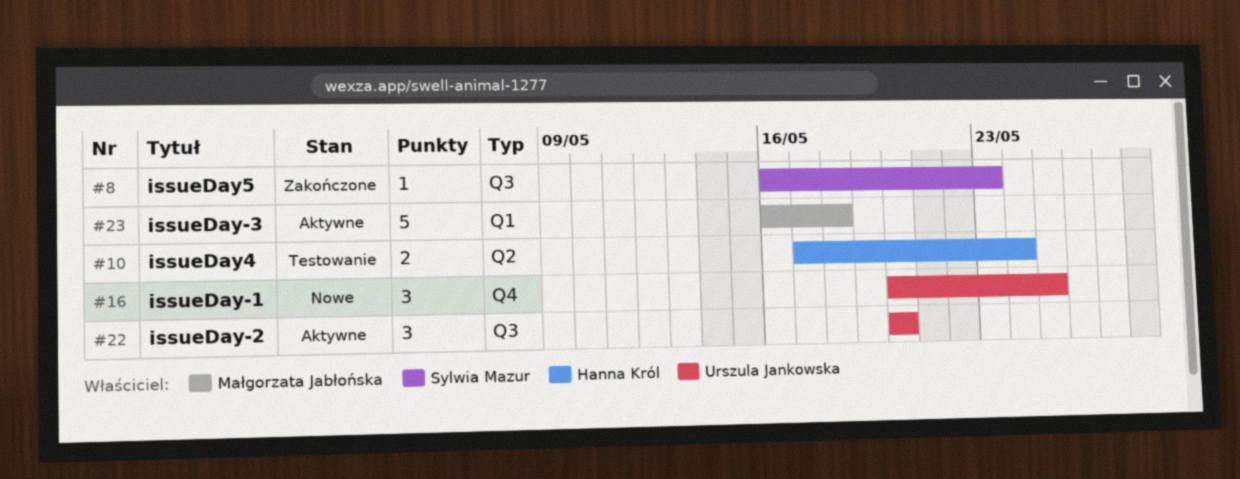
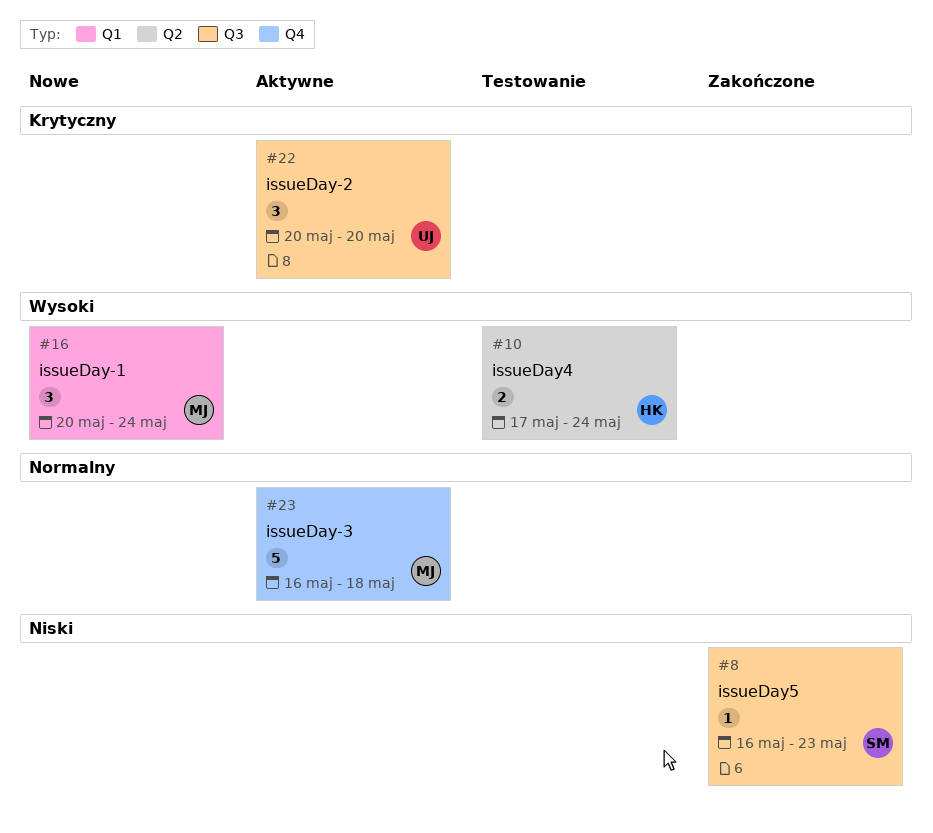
#16, owner: Urszula Jankowska -> Małgorzata Jabłońska
#16, label: Q4 -> Q1
#16, due: May 25 -> May 24
#23, label: Q1 -> Q4

